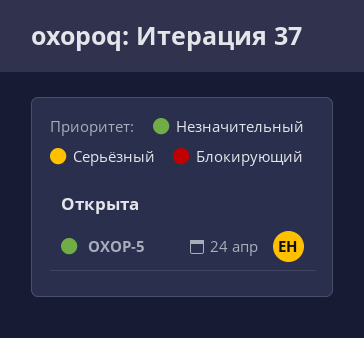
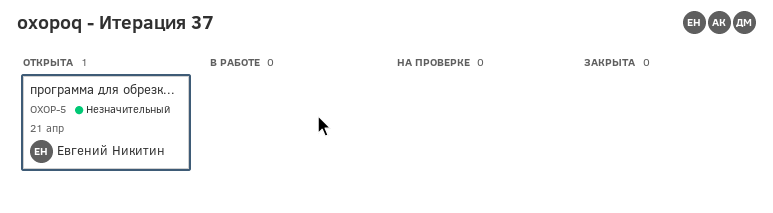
OXOP-5, due: Apr 24 -> Apr 21

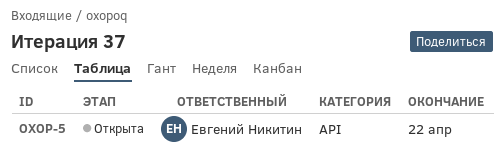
OXOP-5, due: Apr 21 -> Apr 22

